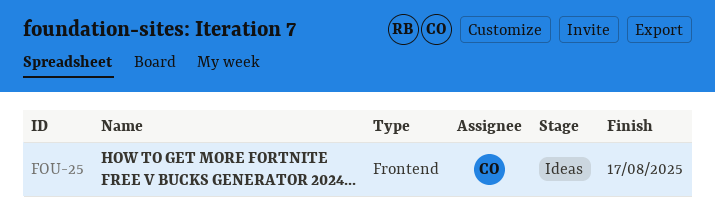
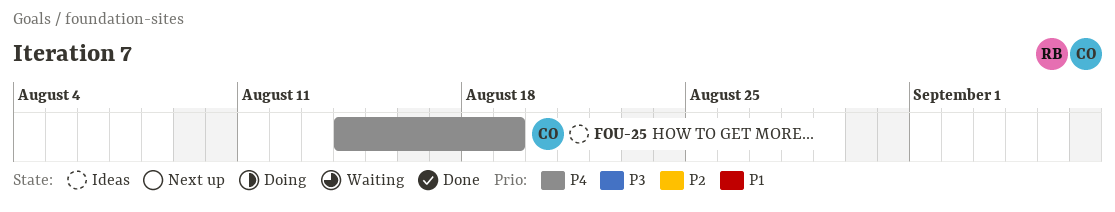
FOU-25, due: Aug 17 -> Aug 19

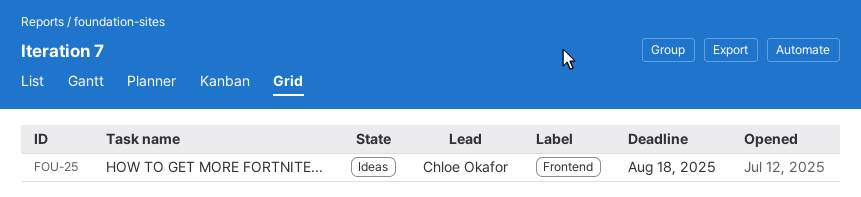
FOU-25, due: Aug 19 -> Aug 18

